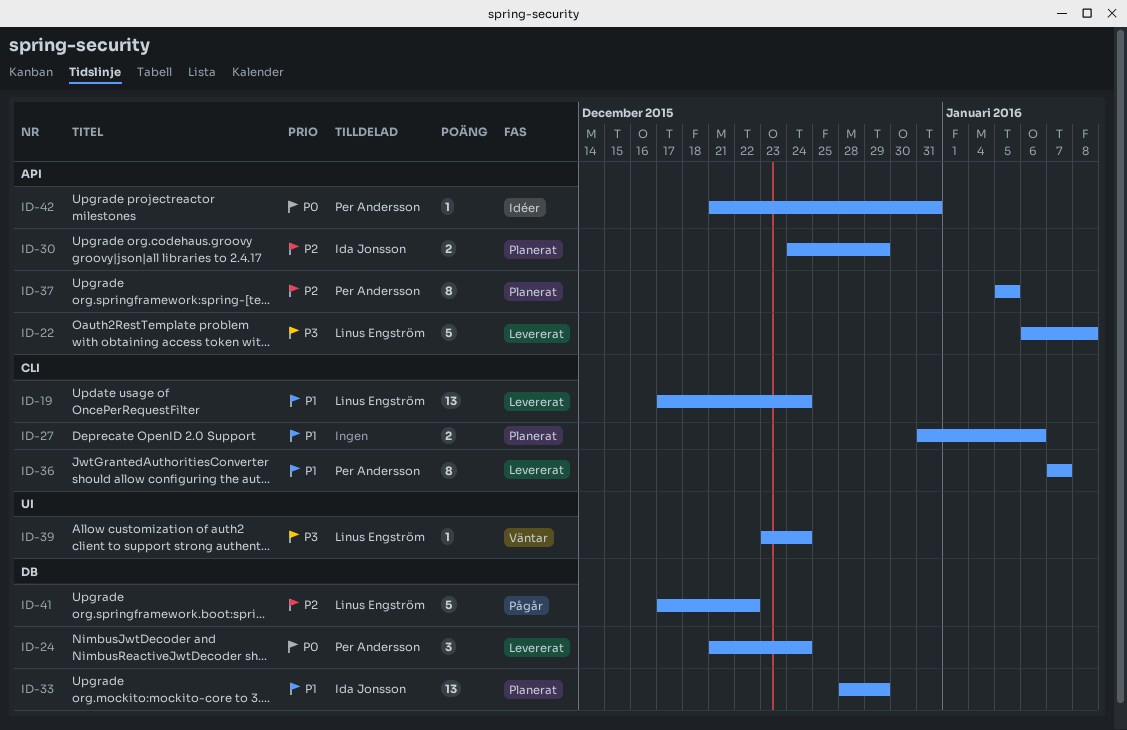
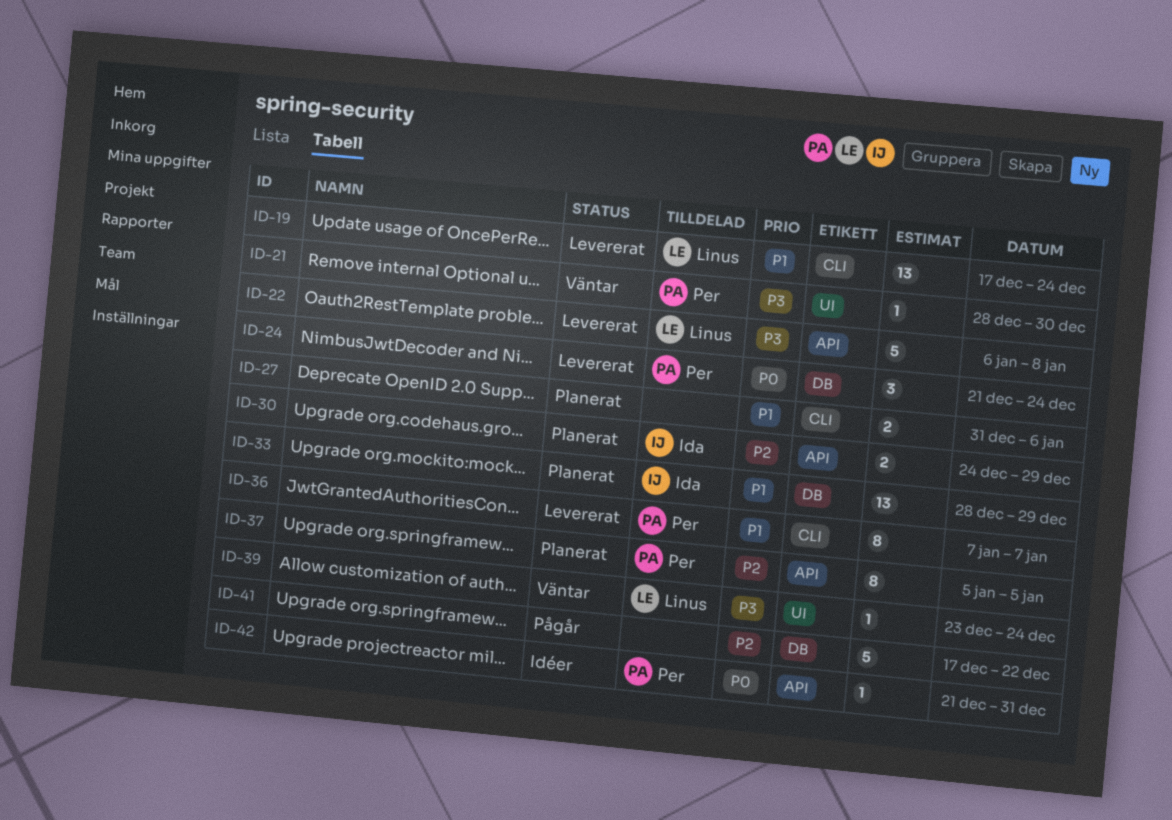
ID-21: none -> present
ID-41, owner: Linus Engström -> none

